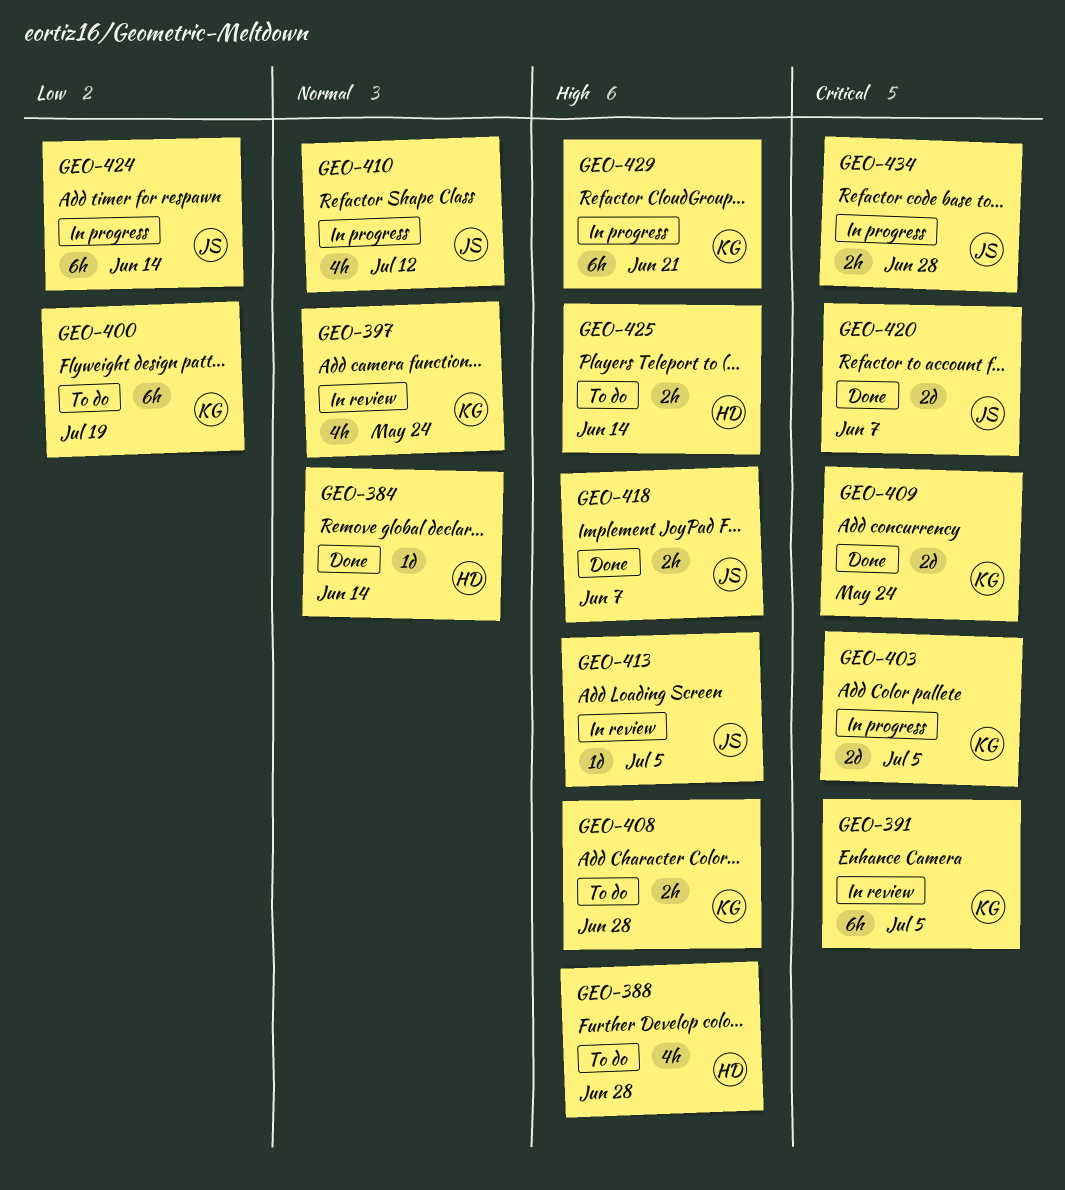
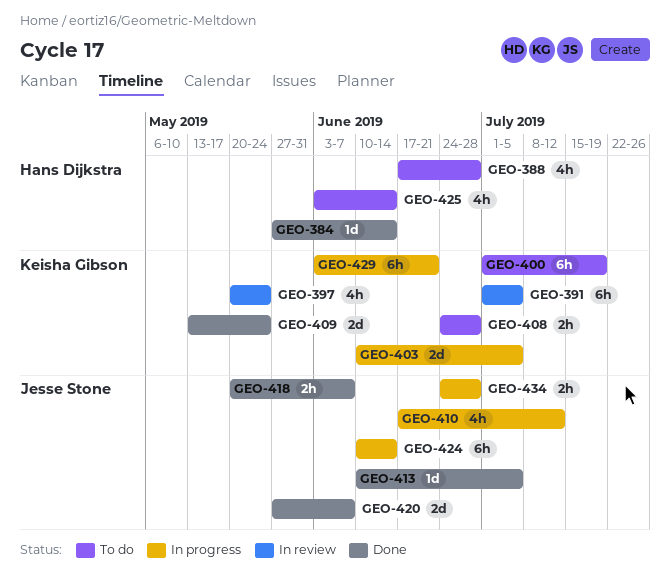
GEO-413, status: In review -> Done
GEO-425, estimate: 2h -> 4h

